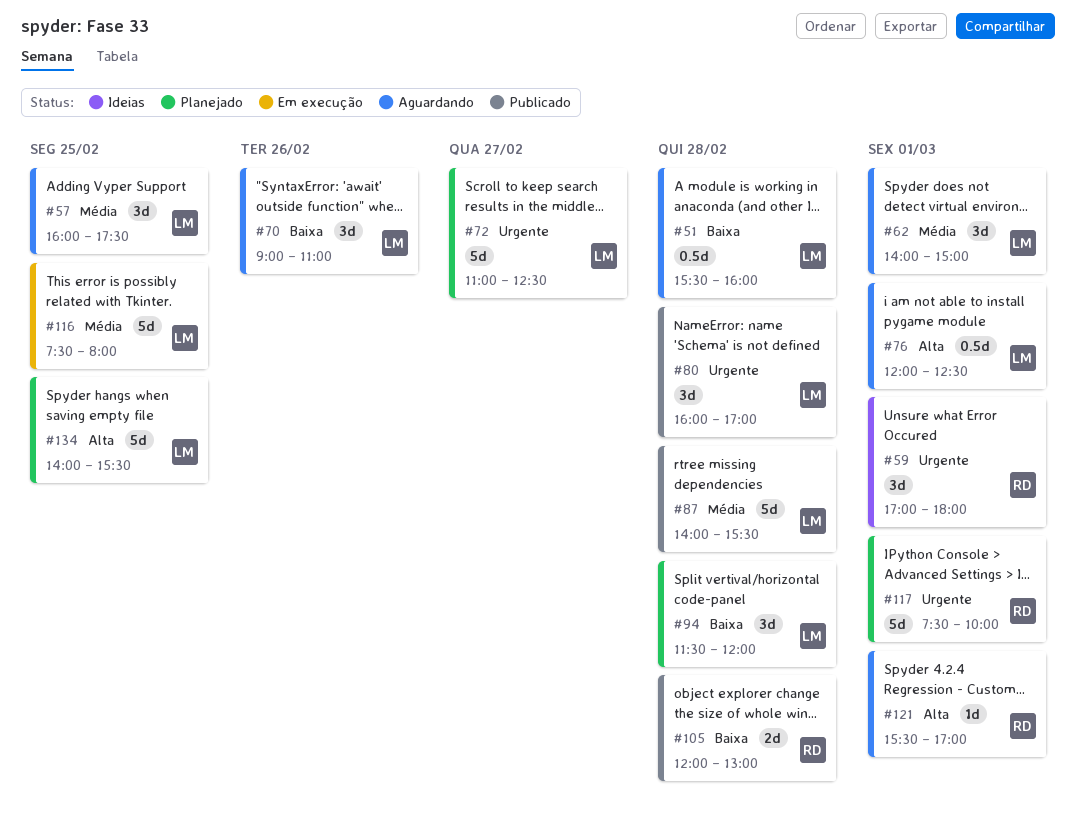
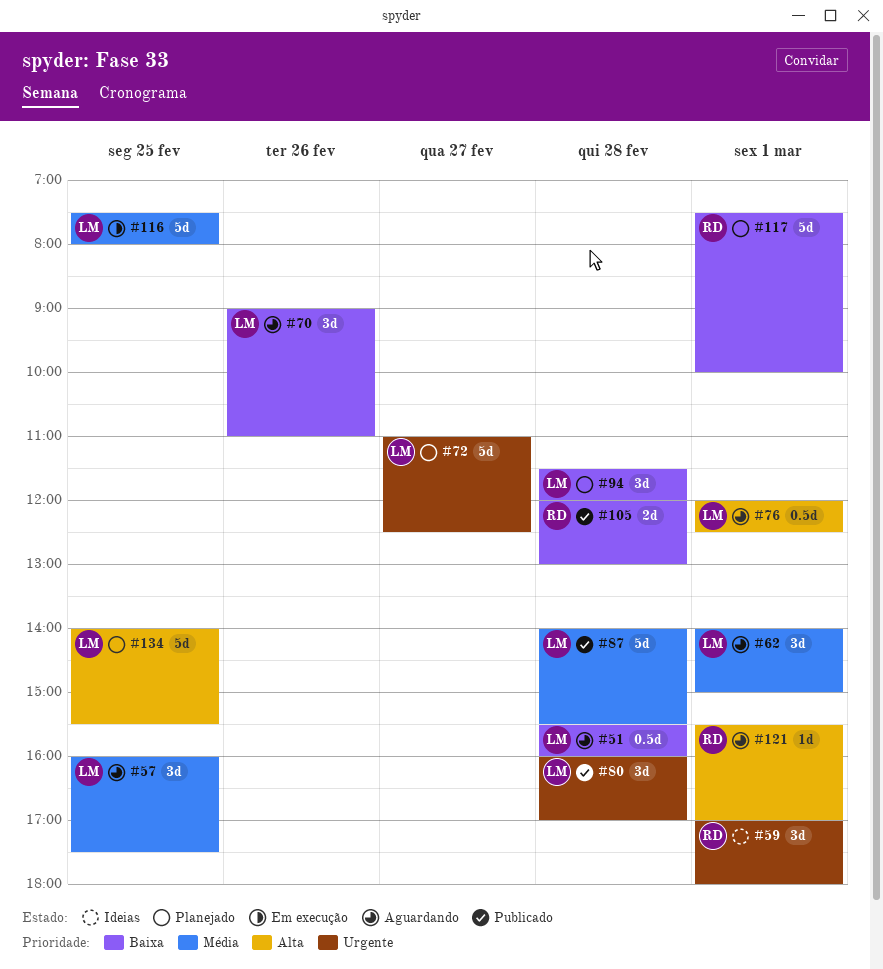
#117, priority: Urgente -> Baixa

